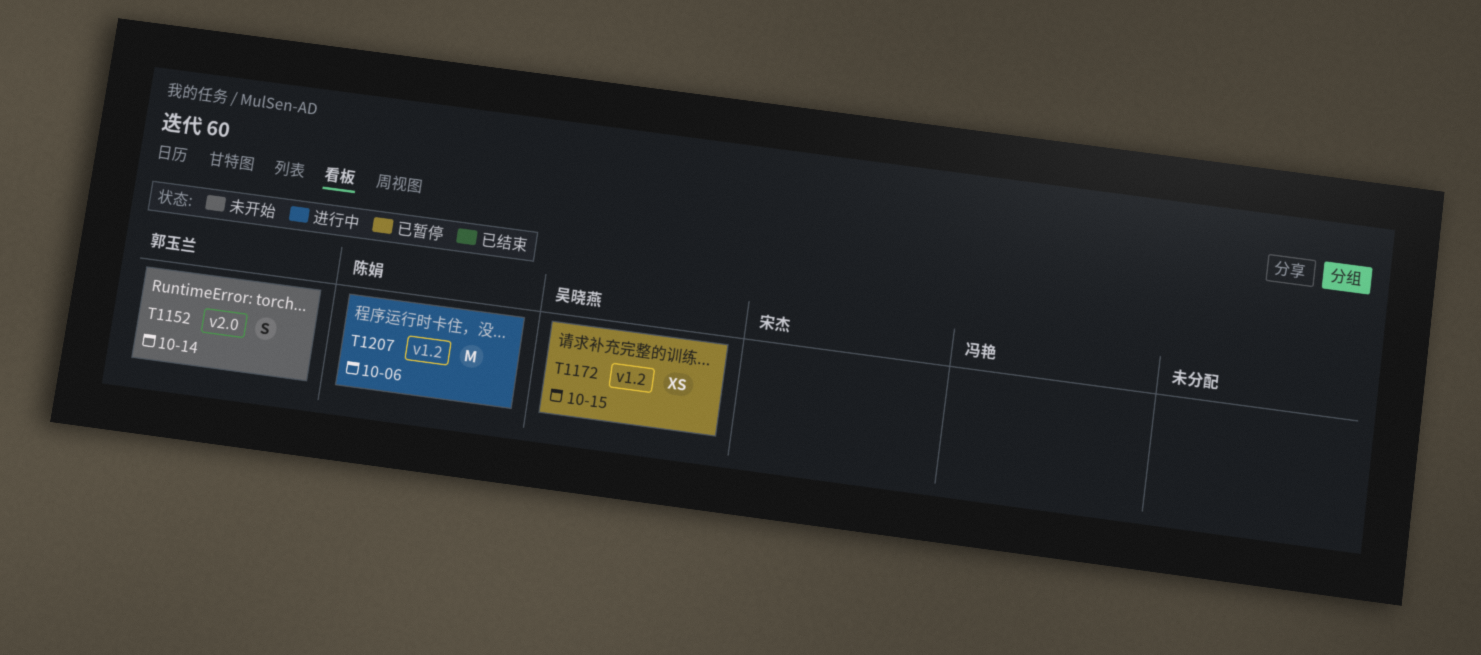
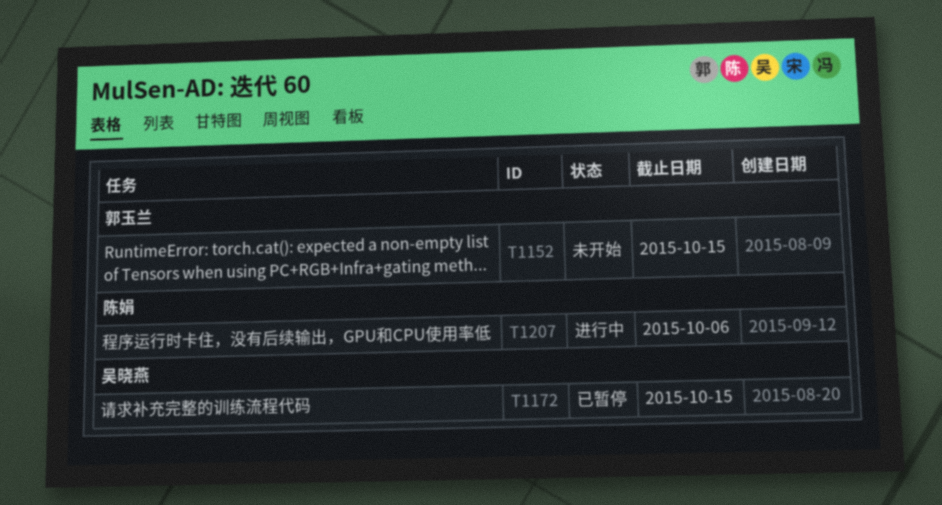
T1152, due: Oct 14 -> Oct 15

